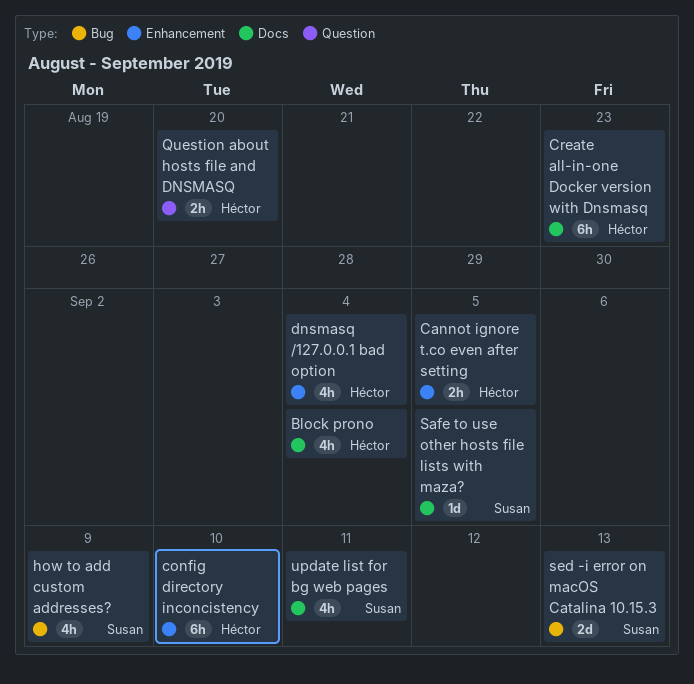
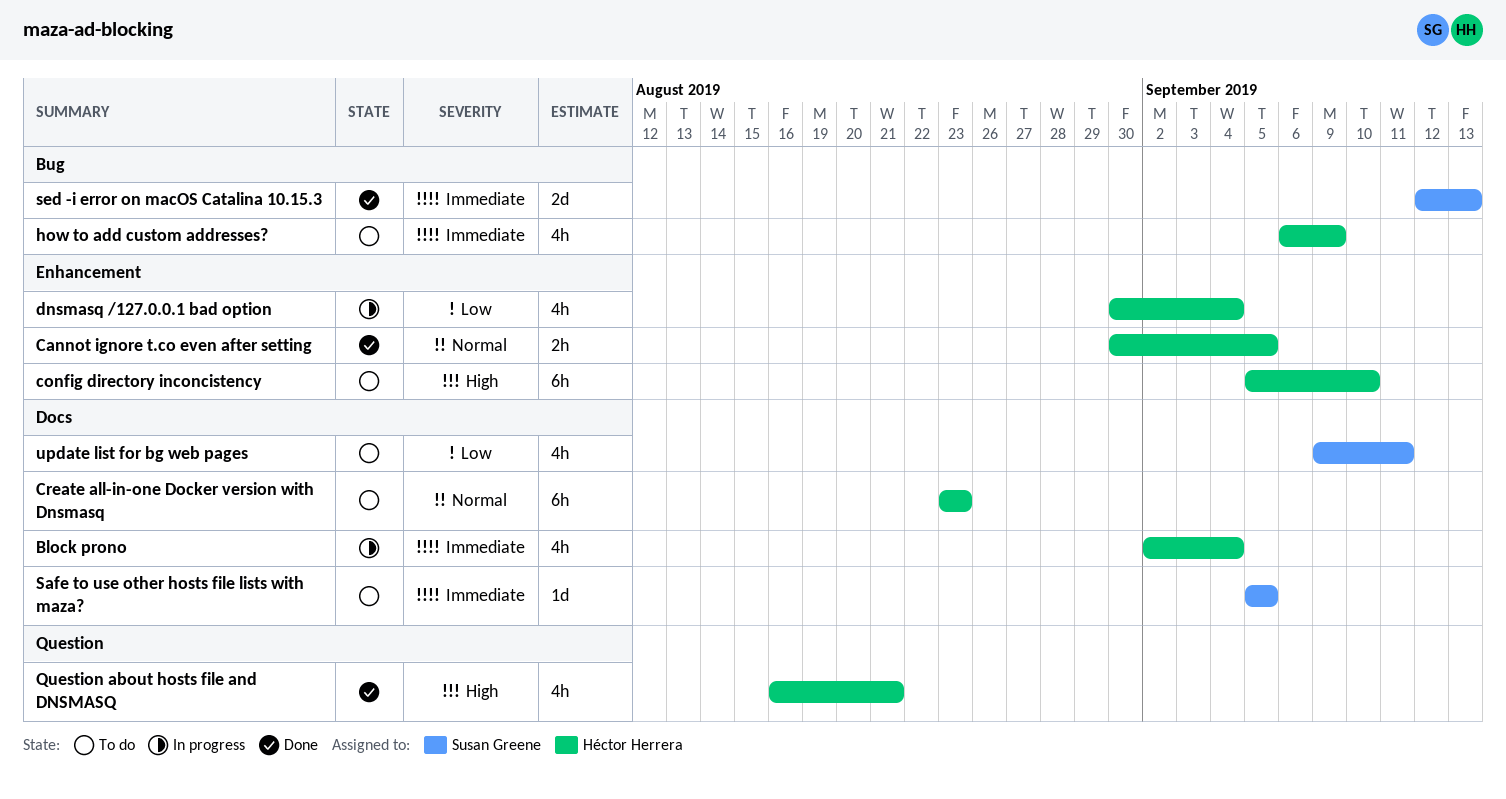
how to add custom addresses?, owner: Susan Greene -> Héctor Herrera
Question about hosts file and DNSMASQ, estimate: 2h -> 4h
Question about hosts file and DNSMASQ, due: Aug 20 -> Aug 21

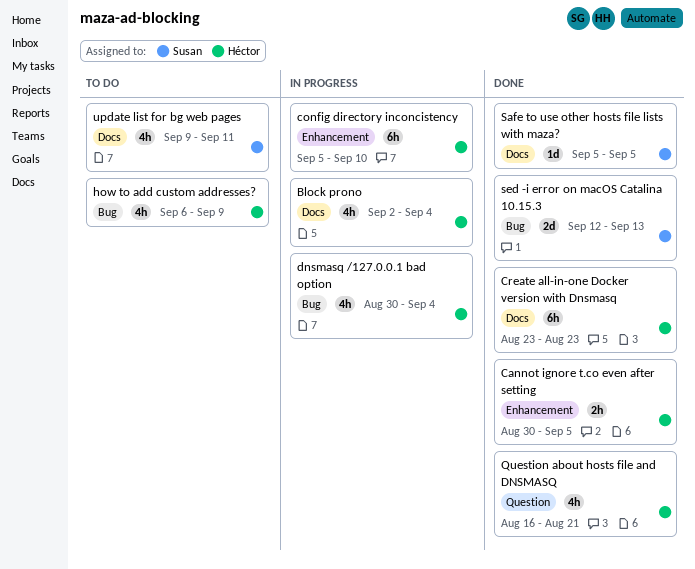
config directory inconcistency, status: To do -> In progress
Create all-in-one Docker version with Dnsmasq, status: To do -> Done
dnsmasq /127.0.0.1 bad option, label: Enhancement -> Bug
Safe to use other hosts file lists with maza?, status: To do -> Done

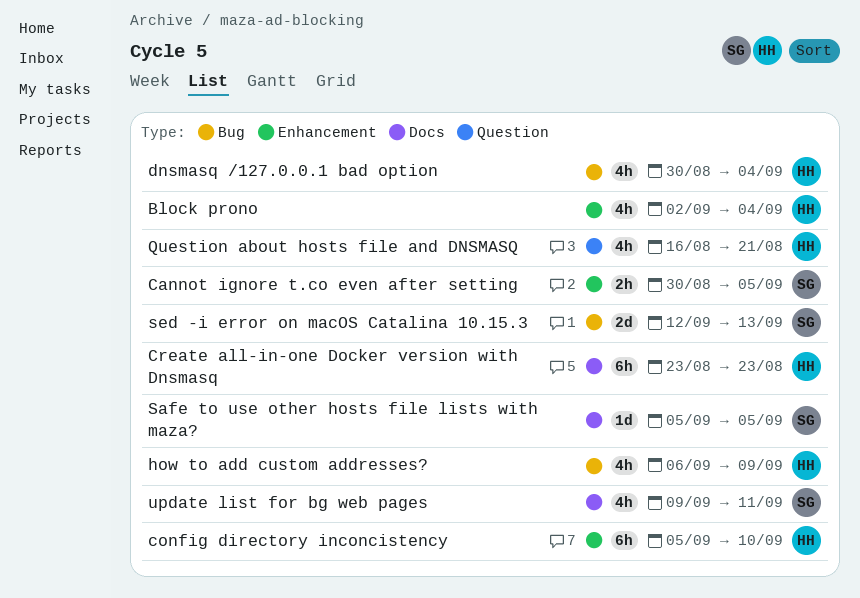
Block prono, label: Docs -> Enhancement
Cannot ignore t.co even after setting, owner: Héctor -> Susan

